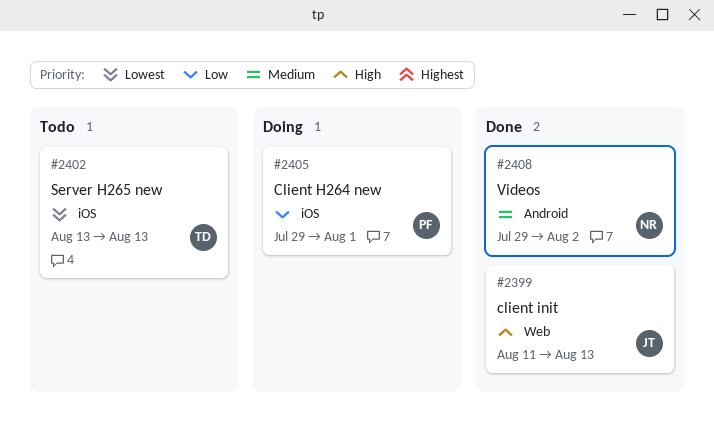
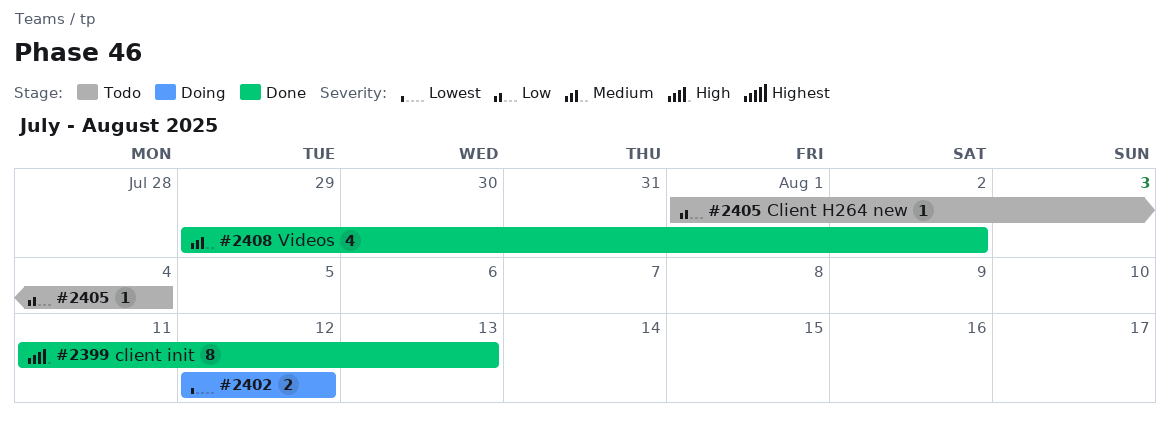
#2402, status: Todo -> Doing
#2402, start: Aug 13 -> Aug 12
#2402, due: Aug 13 -> Aug 12
#2405, status: Doing -> Todo
#2405, start: Jul 29 -> Aug 1
#2405, due: Aug 1 -> Aug 4

